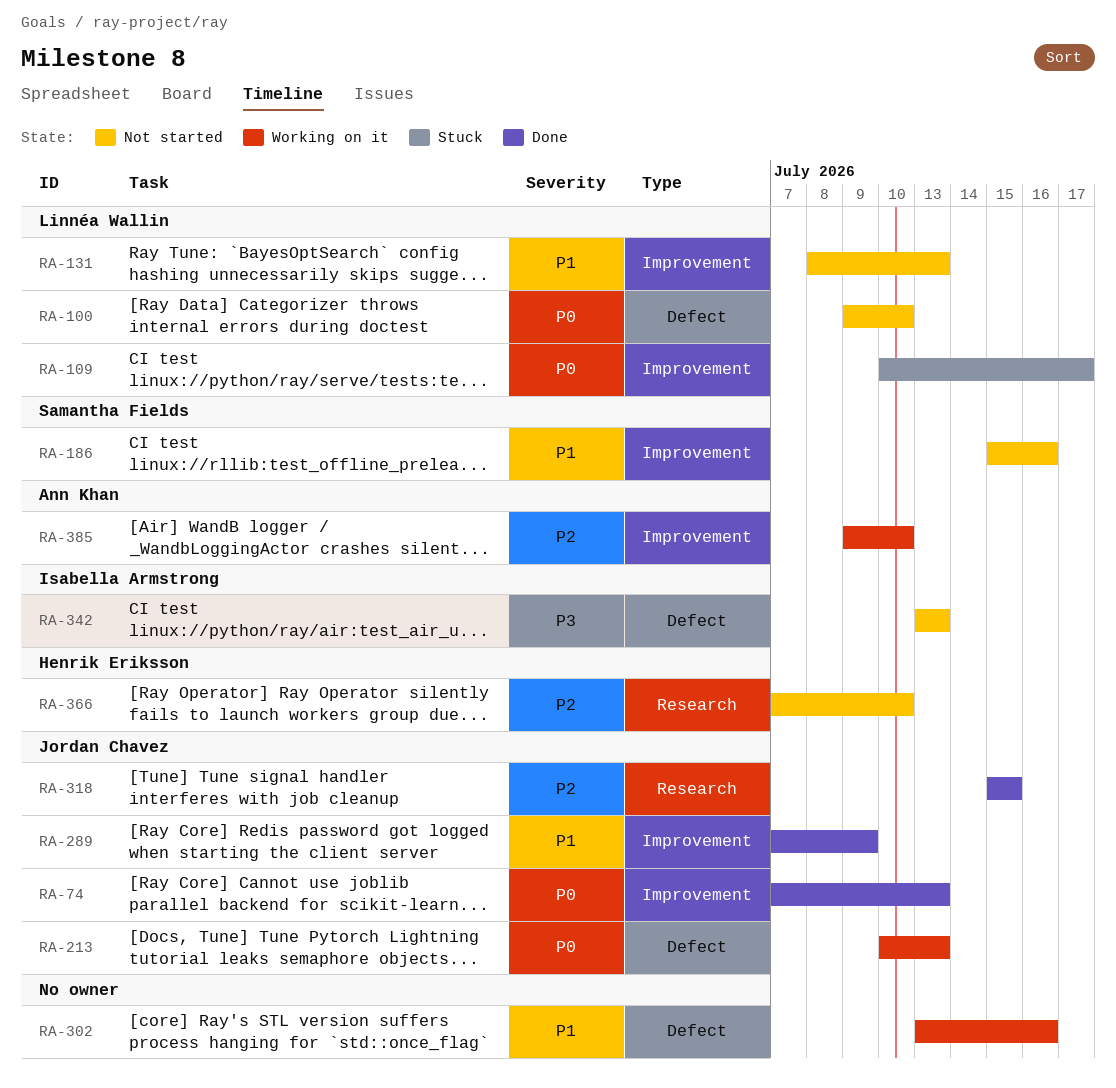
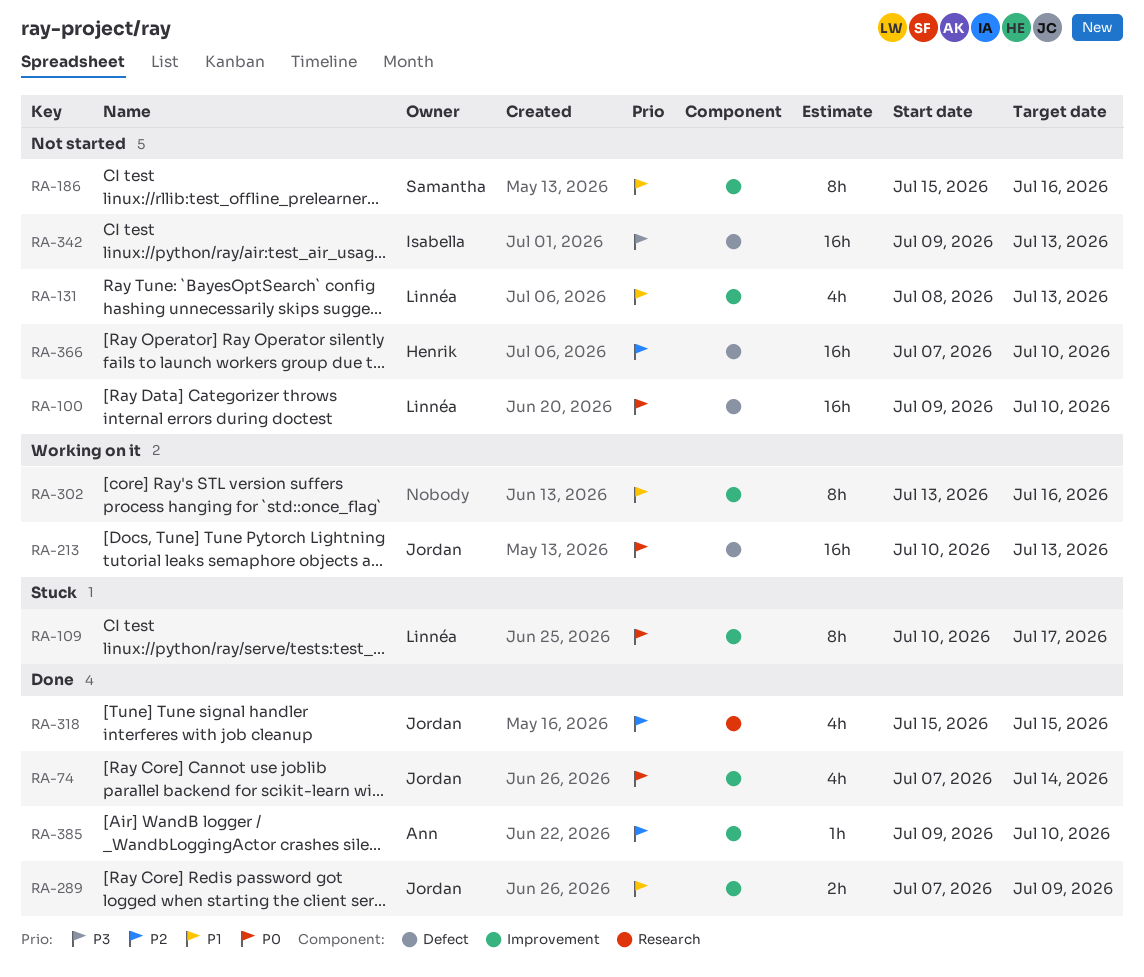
RA-74, due: Jul 13 -> Jul 14
RA-302, label: Defect -> Improvement
RA-342, start: Jul 13 -> Jul 9
RA-366, label: Research -> Defect
RA-385, status: Working on it -> Done

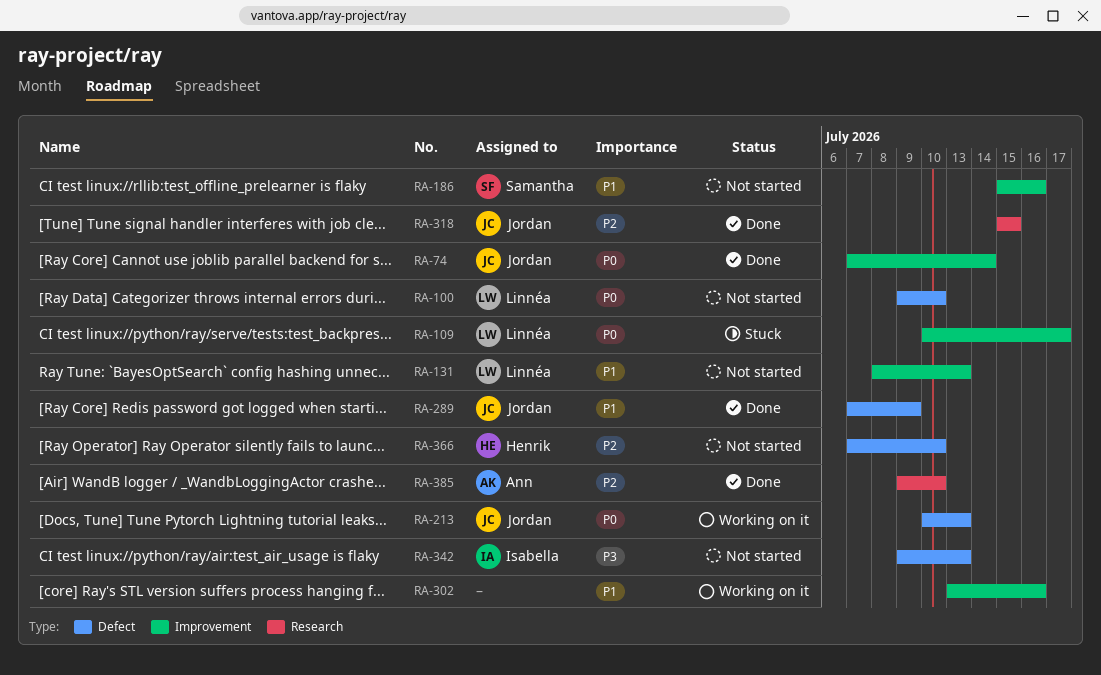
RA-289, label: Improvement -> Defect
RA-385, label: Improvement -> Research

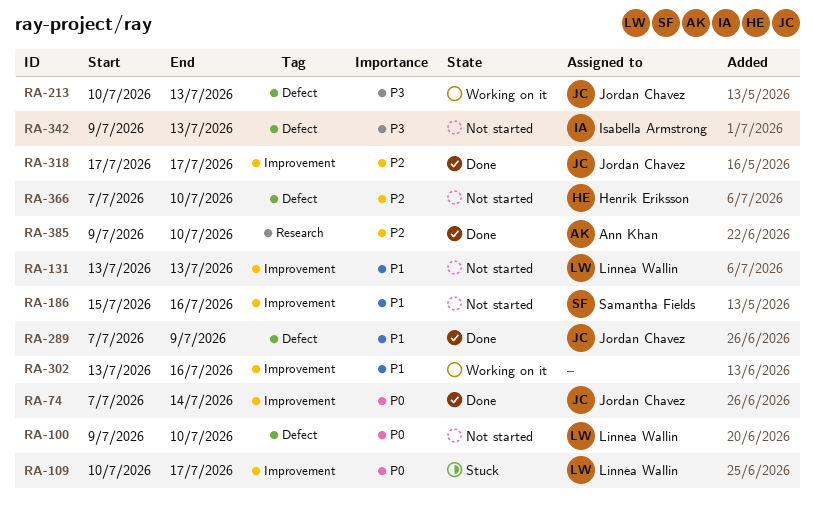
RA-131, start: Jul 8 -> Jul 13
RA-213, priority: P0 -> P3
RA-318, label: Research -> Improvement
RA-318, start: Jul 15 -> Jul 17
RA-318, due: Jul 15 -> Jul 17

